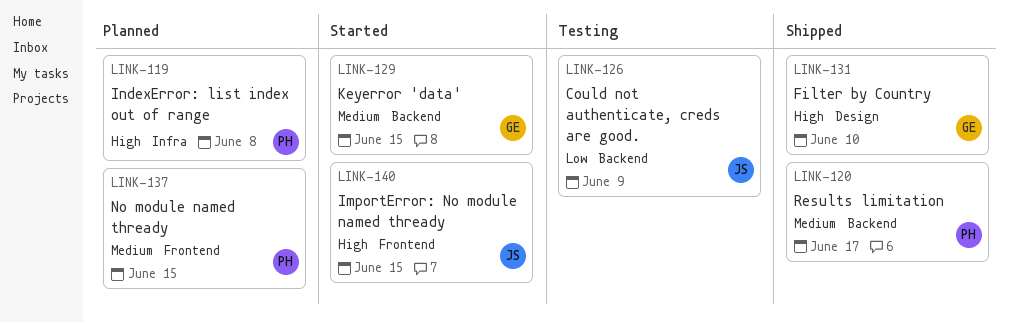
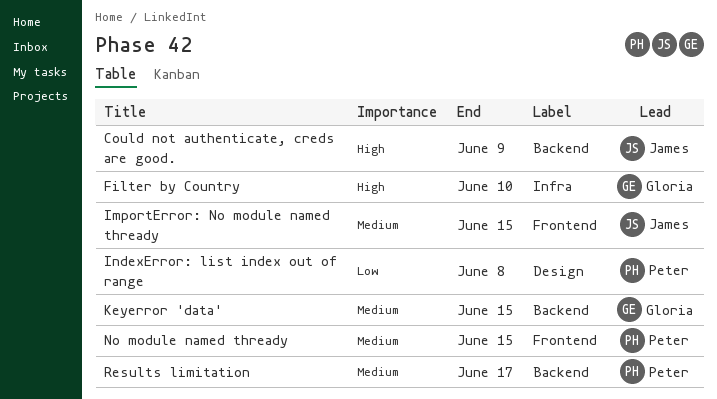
Could not authenticate, creds are good., priority: Low -> High
Filter by Country, label: Design -> Infra
ImportError: No module named thready, priority: High -> Medium
IndexError: list index out of range, priority: High -> Low
IndexError: list index out of range, label: Infra -> Design

